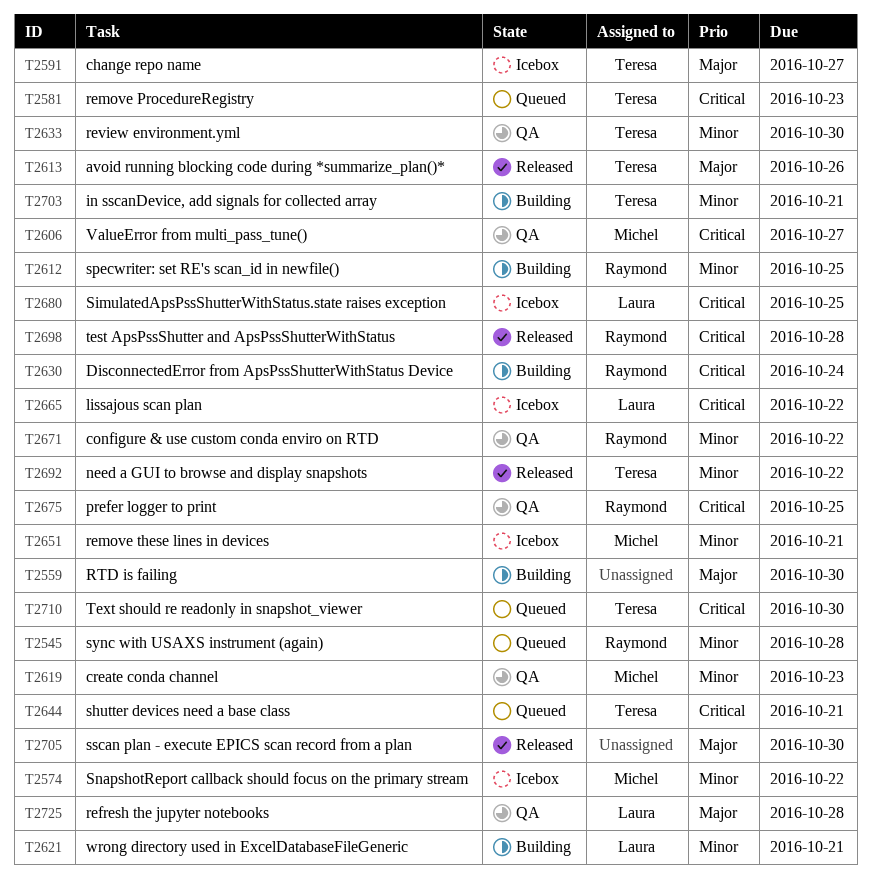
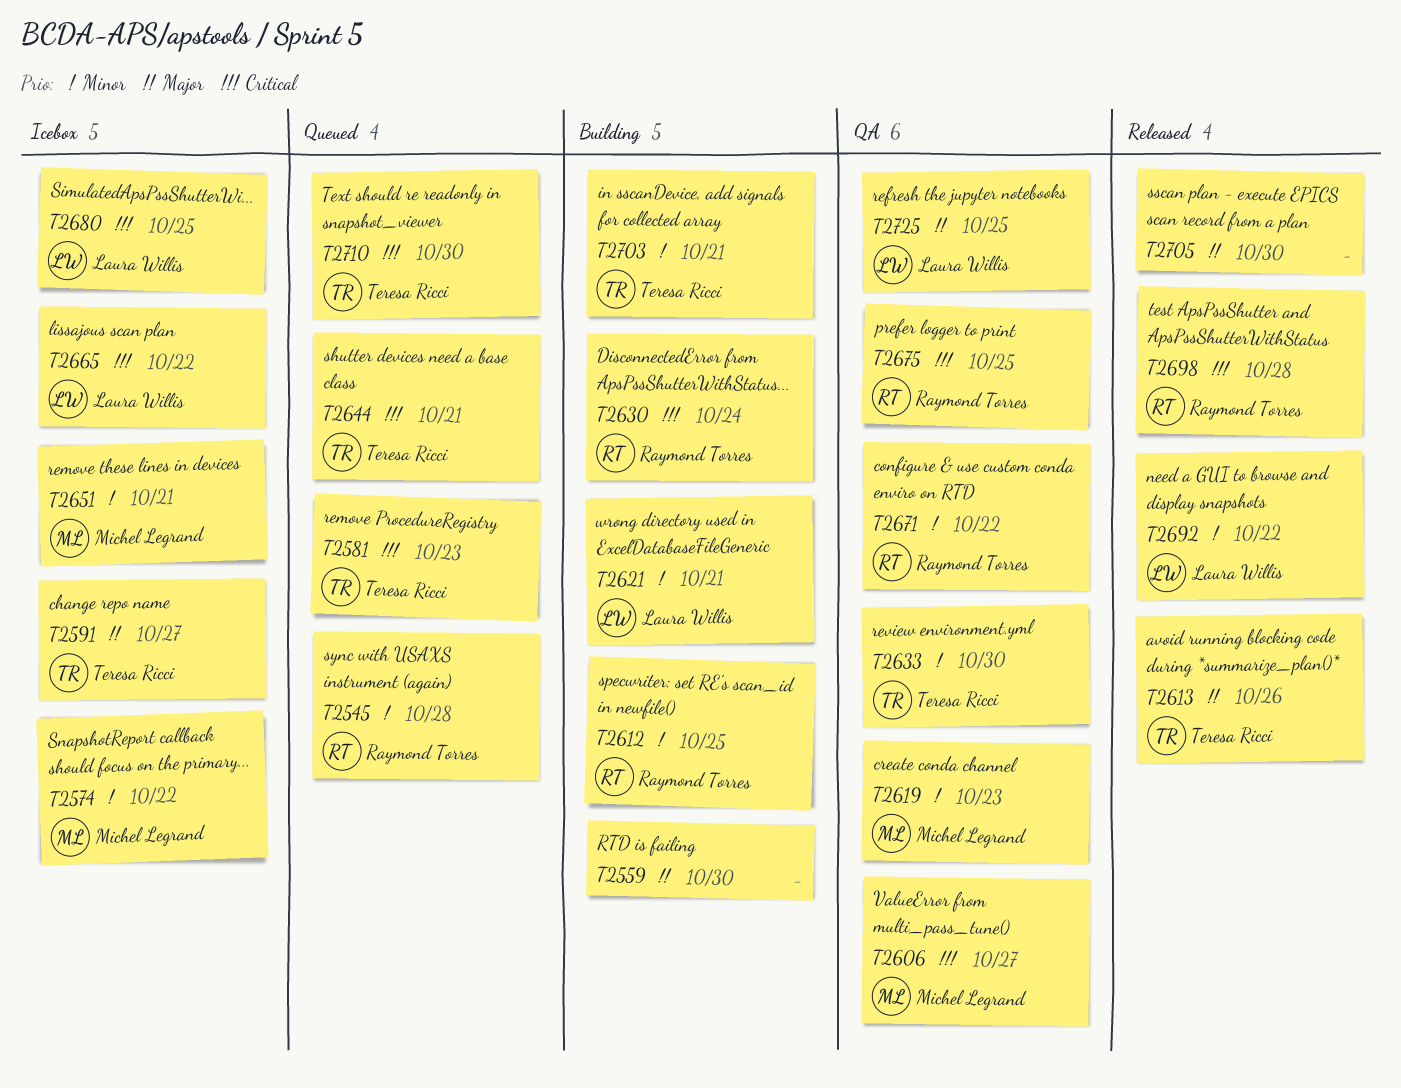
T2692, owner: Teresa Ricci -> Laura Willis
T2725, due: Oct 28 -> Oct 25

